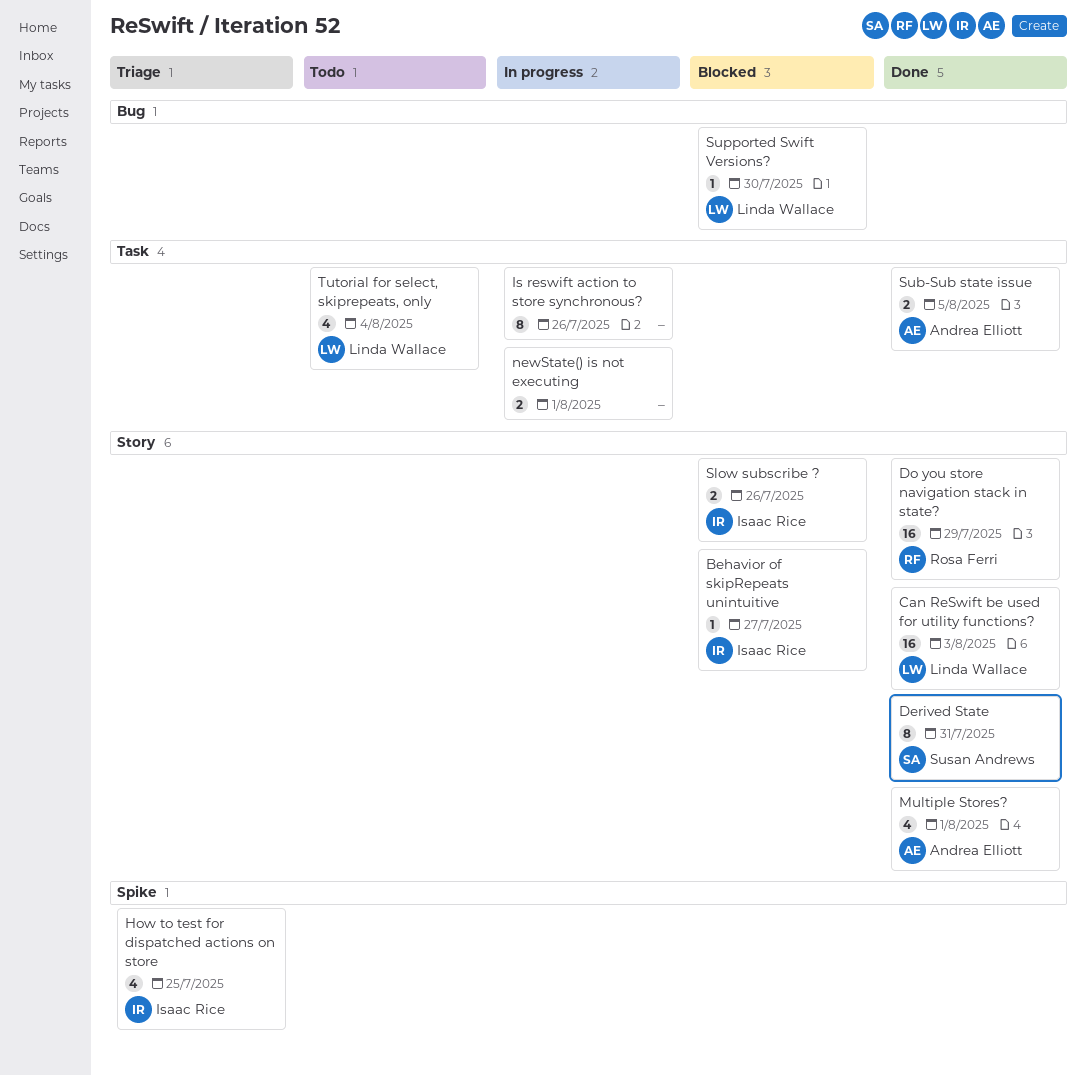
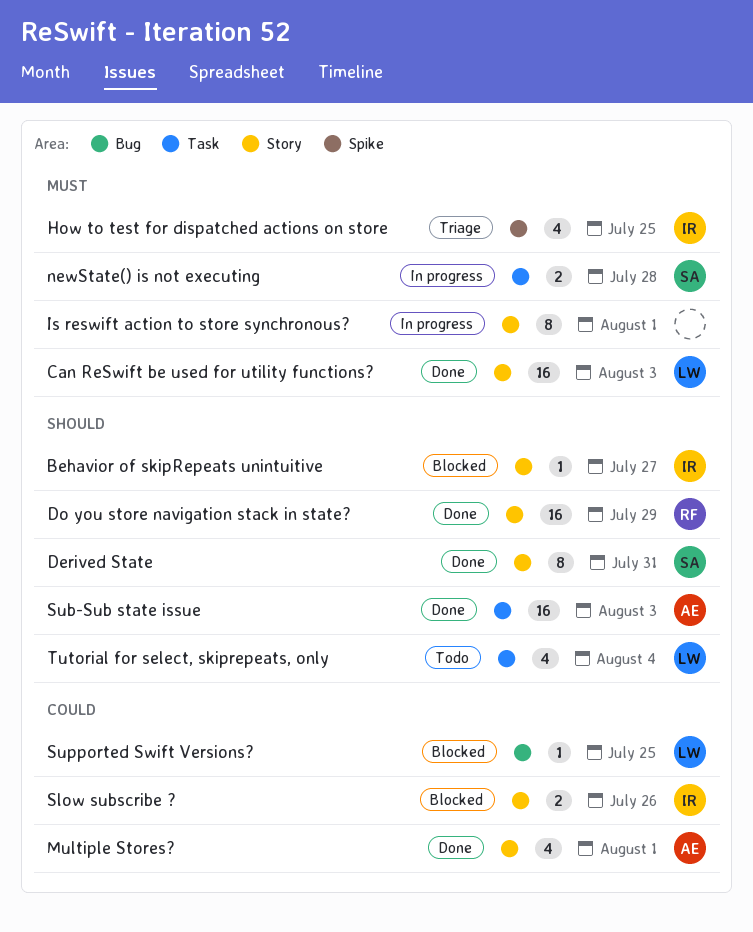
Is reswift action to store synchronous?, label: Task -> Story
Is reswift action to store synchronous?, due: Jul 26 -> Aug 1
newState() is not executing, owner: none -> Susan Andrews
newState() is not executing, due: Aug 1 -> Jul 28
Sub-Sub state issue, estimate: 2 -> 16
Sub-Sub state issue, due: Aug 5 -> Aug 3
Supported Swift Versions?, due: Jul 30 -> Jul 25

